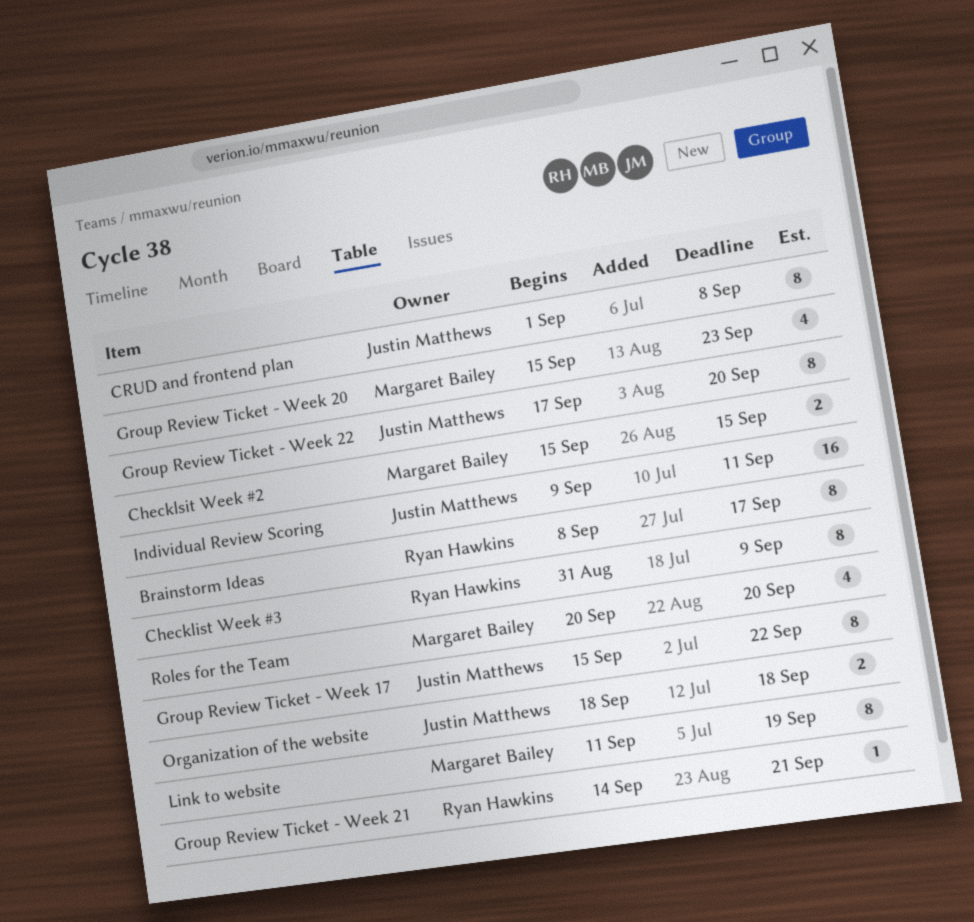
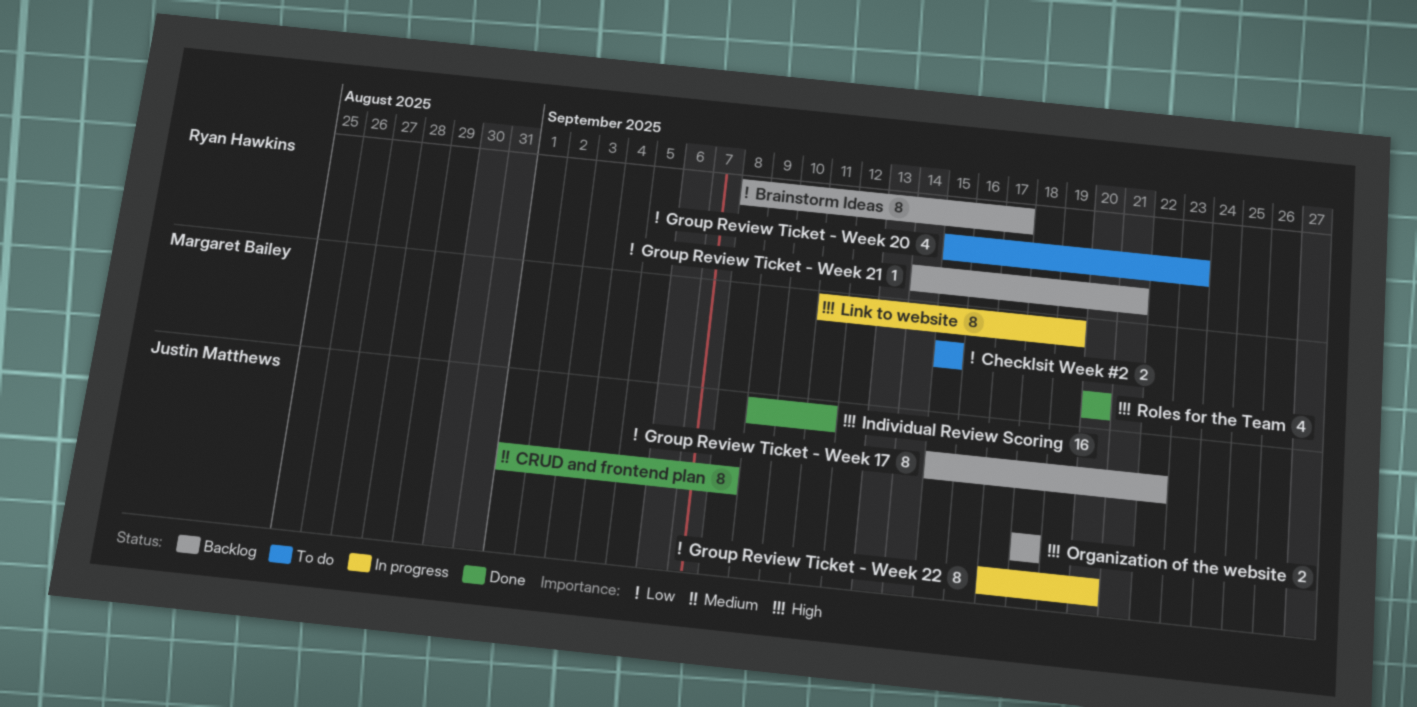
Checklist Week #3: present -> none
Group Review Ticket - Week 20, owner: Margaret Bailey -> Ryan Hawkins

